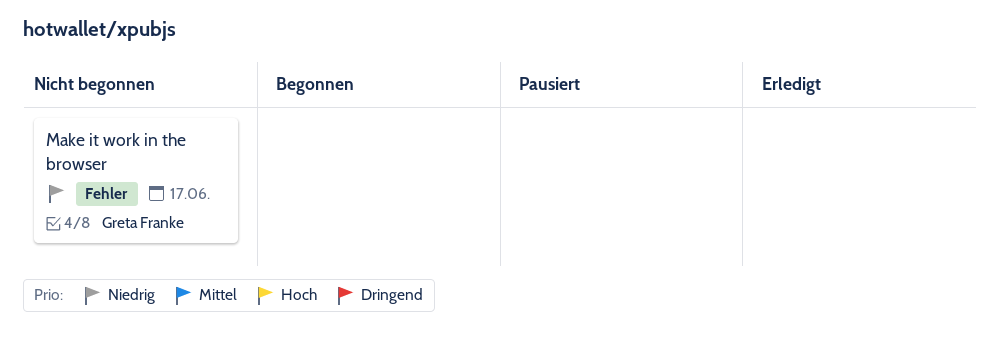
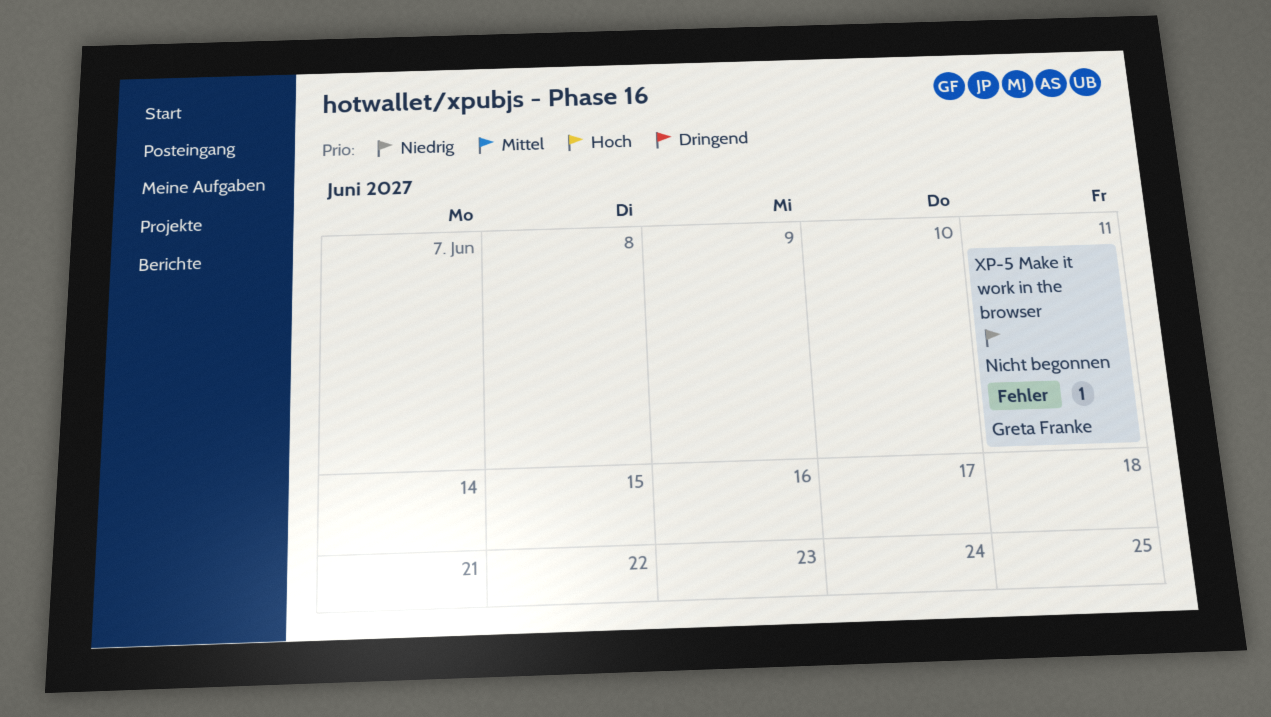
Make it work in the browser, due: Jun 17 -> Jun 11

